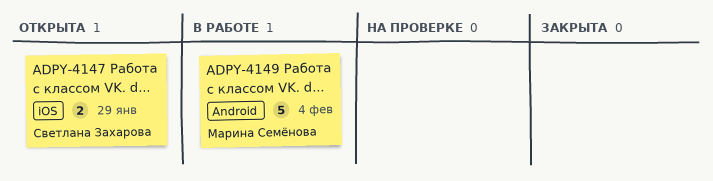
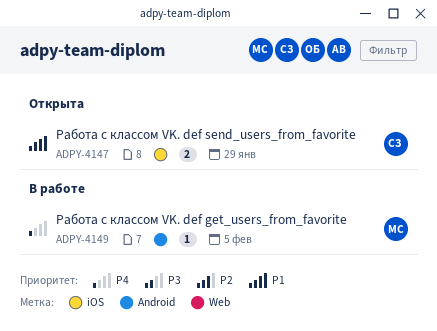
ADPY-4149, estimate: 5 -> 1
ADPY-4149, due: Feb 4 -> Feb 5

